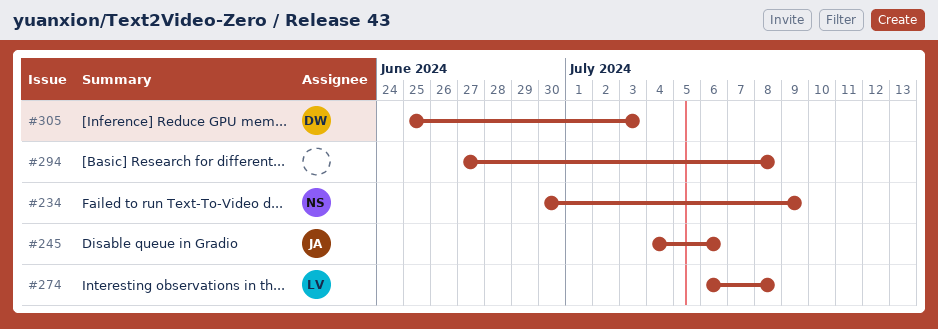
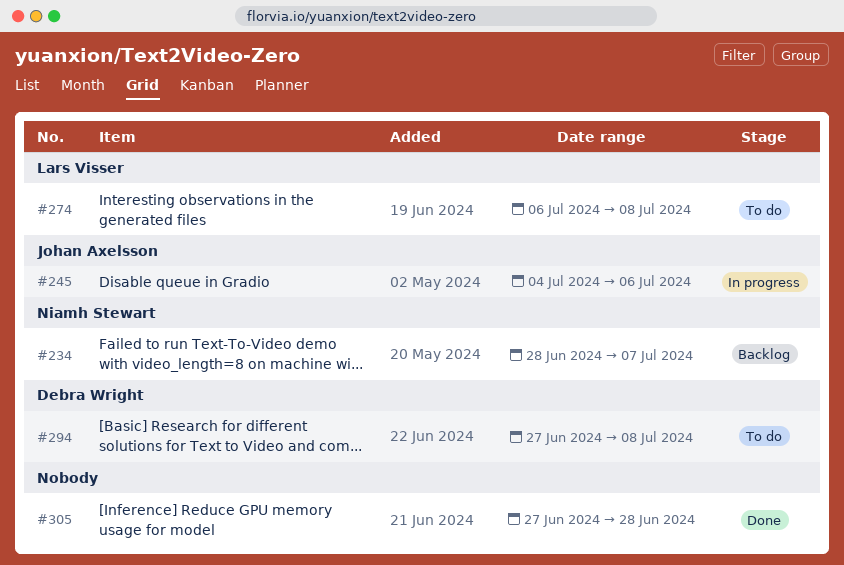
#234, start: Jun 30 -> Jun 28
#234, due: Jul 9 -> Jul 7
#294, owner: none -> Debra Wright
#305, owner: Debra Wright -> none
#305, start: Jun 25 -> Jun 27
#305, due: Jul 3 -> Jun 28

